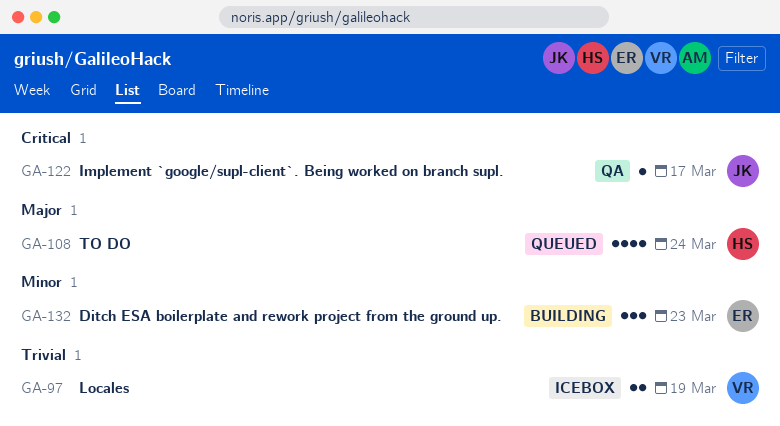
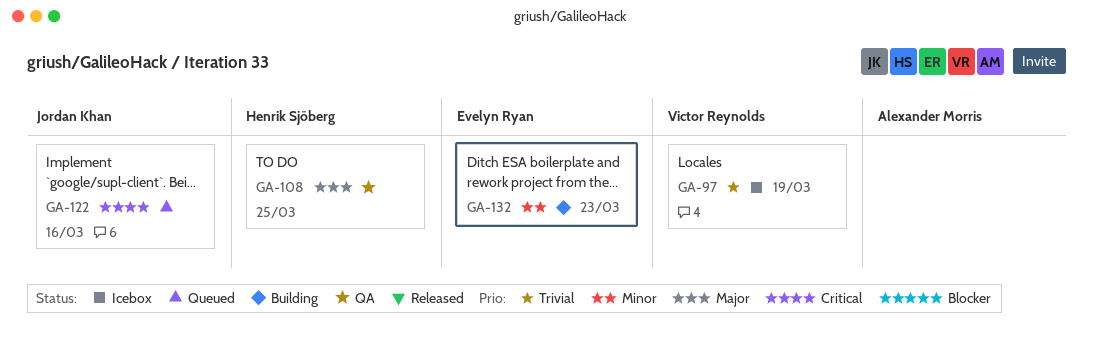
GA-108, status: Queued -> QA
GA-108, due: Mar 24 -> Mar 25
GA-122, status: QA -> Queued
GA-122, due: Mar 17 -> Mar 16

